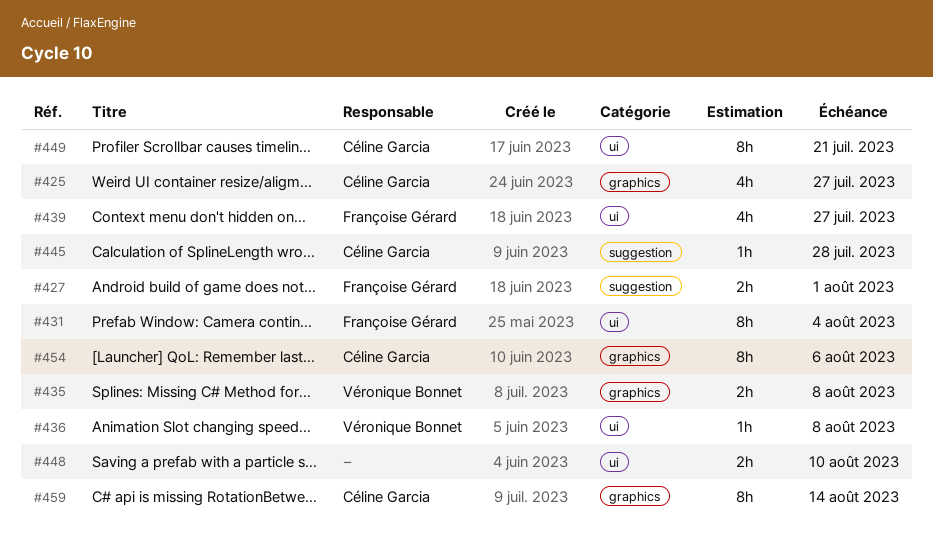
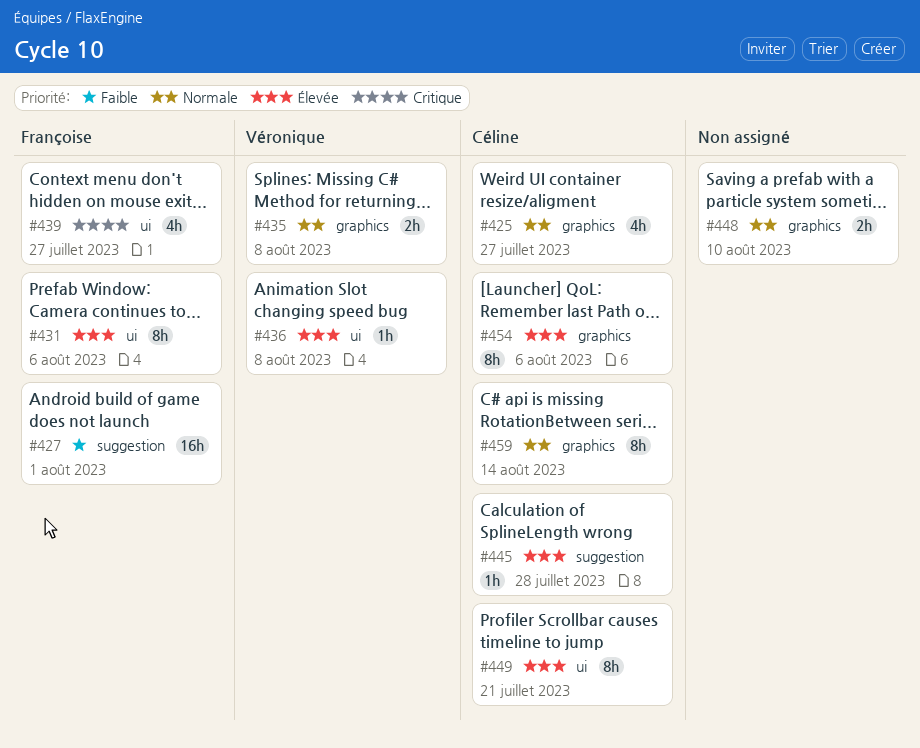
#427, estimate: 2h -> 16h
#431, due: Aug 4 -> Aug 6
#448, label: ui -> graphics

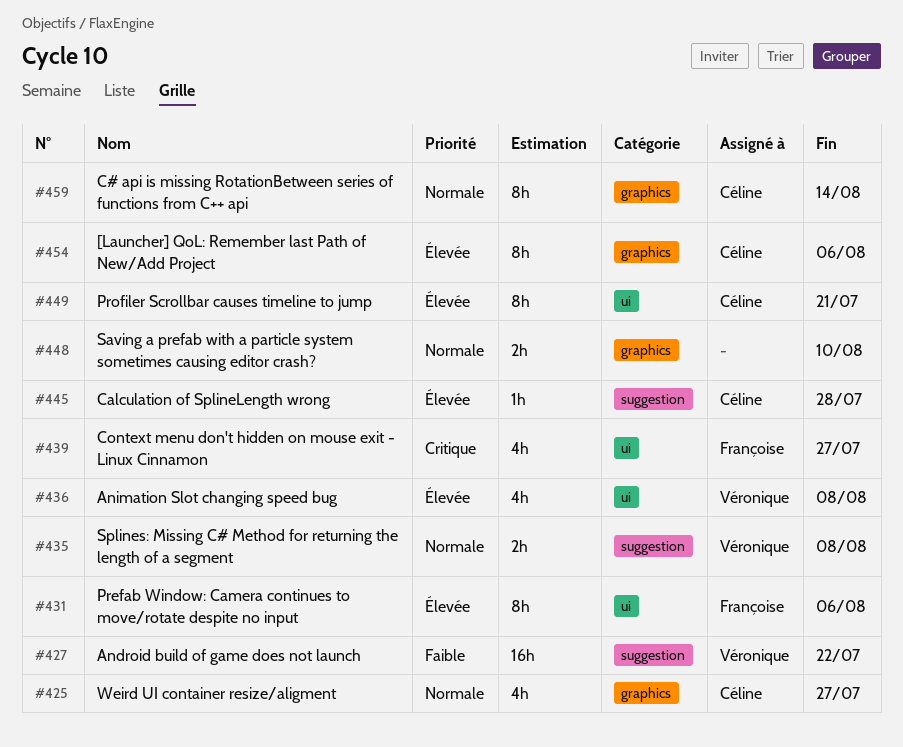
#427, owner: Françoise -> Véronique
#427, due: Aug 1 -> Jul 22
#435, label: graphics -> suggestion
#436, estimate: 1h -> 4h

